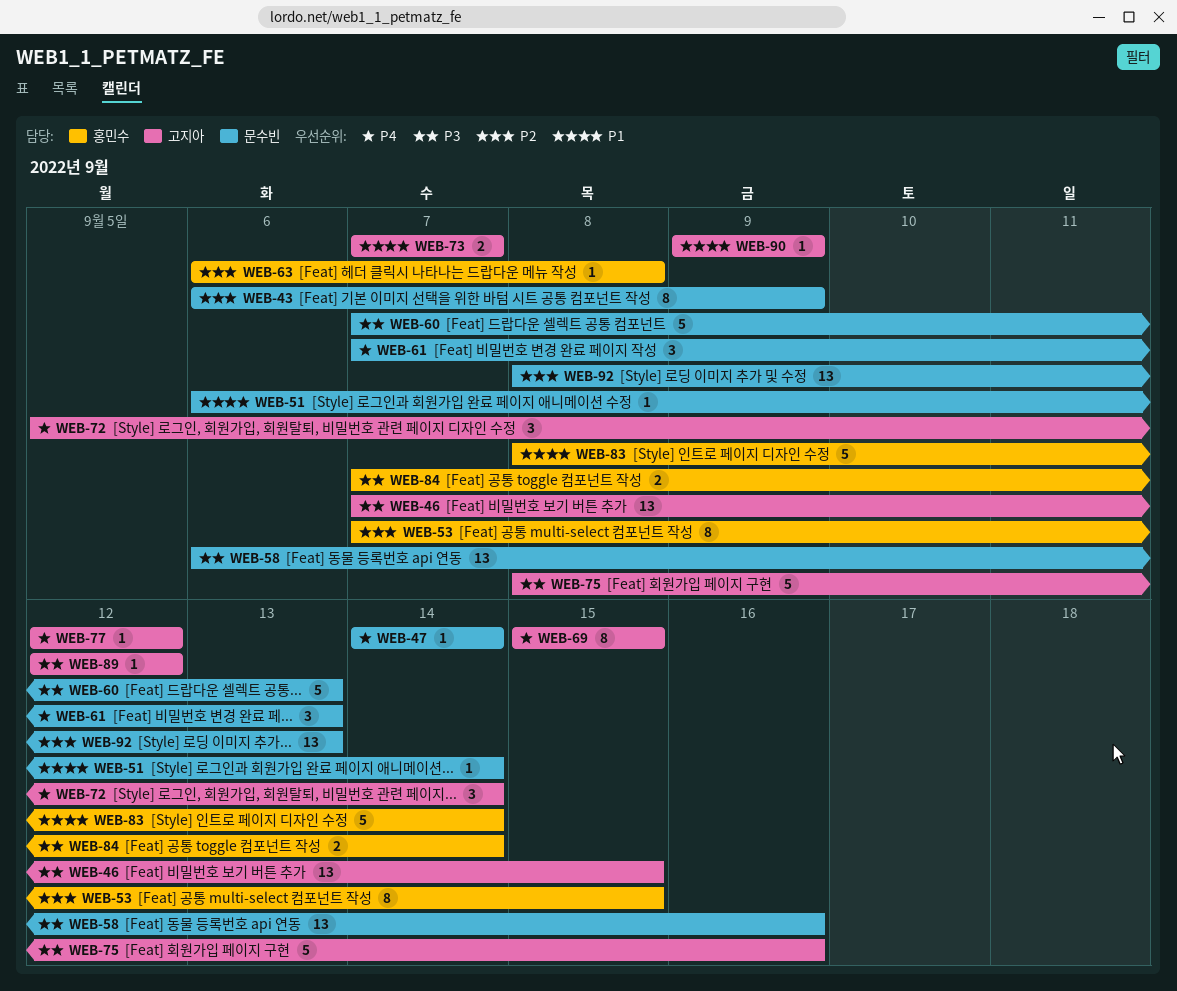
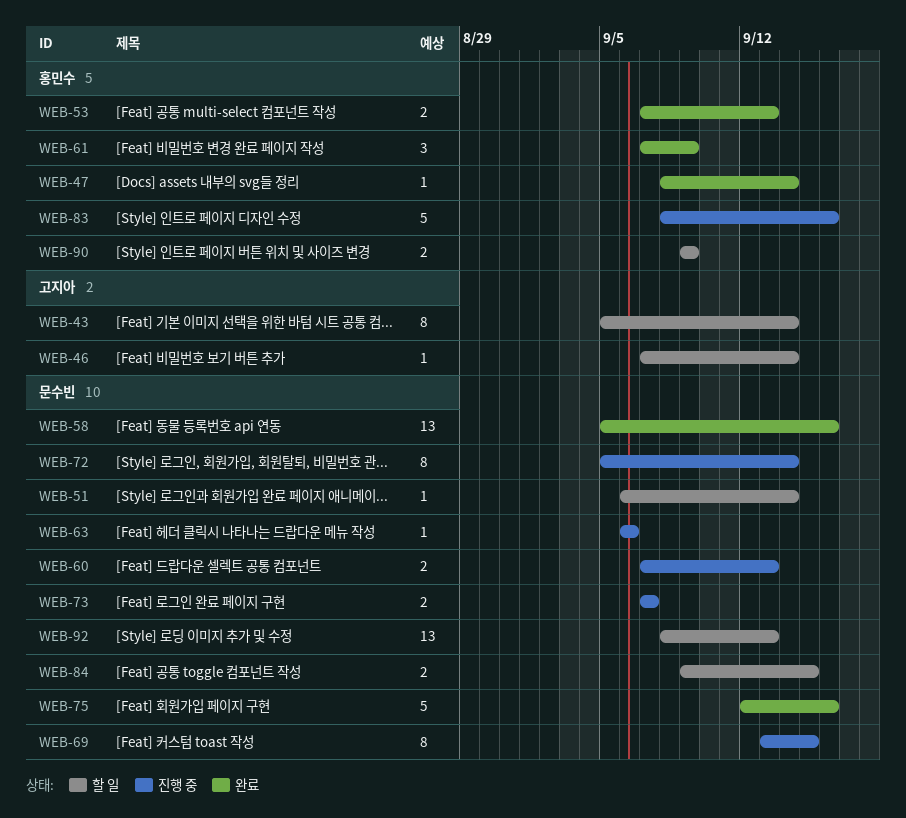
WEB-43, owner: 문수빈 -> 고지아
WEB-43, start: Sep 6 -> Sep 5
WEB-43, due: Sep 9 -> Sep 14
WEB-46, estimate: 13 -> 1
WEB-46, due: Sep 15 -> Sep 14
WEB-47, owner: 문수빈 -> 홍민수
WEB-47, start: Sep 14 -> Sep 8
WEB-53, estimate: 8 -> 2
WEB-53, due: Sep 15 -> Sep 13
WEB-58, start: Sep 6 -> Sep 5
WEB-60, estimate: 5 -> 2
WEB-61, owner: 문수빈 -> 홍민수
WEB-61, due: Sep 13 -> Sep 9
WEB-63, owner: 홍민수 -> 문수빈
WEB-63, due: Sep 8 -> Sep 6
WEB-69, owner: 고지아 -> 문수빈
WEB-69, start: Sep 15 -> Sep 13
WEB-72, owner: 고지아 -> 문수빈
WEB-72, estimate: 3 -> 8
WEB-73, owner: 고지아 -> 문수빈
WEB-75, owner: 고지아 -> 문수빈
WEB-75, start: Sep 8 -> Sep 12
WEB-77: present -> none
WEB-83, due: Sep 14 -> Sep 16
WEB-84, owner: 홍민수 -> 문수빈
WEB-84, start: Sep 7 -> Sep 9
WEB-84, due: Sep 14 -> Sep 15
WEB-89: present -> none
WEB-90, owner: 고지아 -> 홍민수
WEB-90, estimate: 1 -> 2

